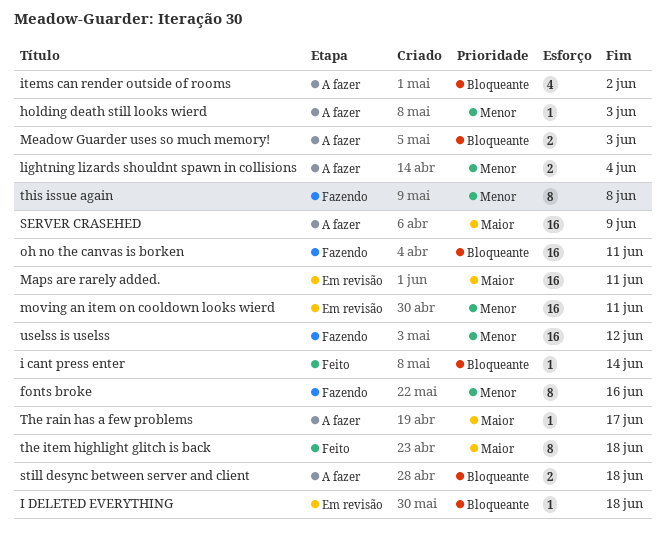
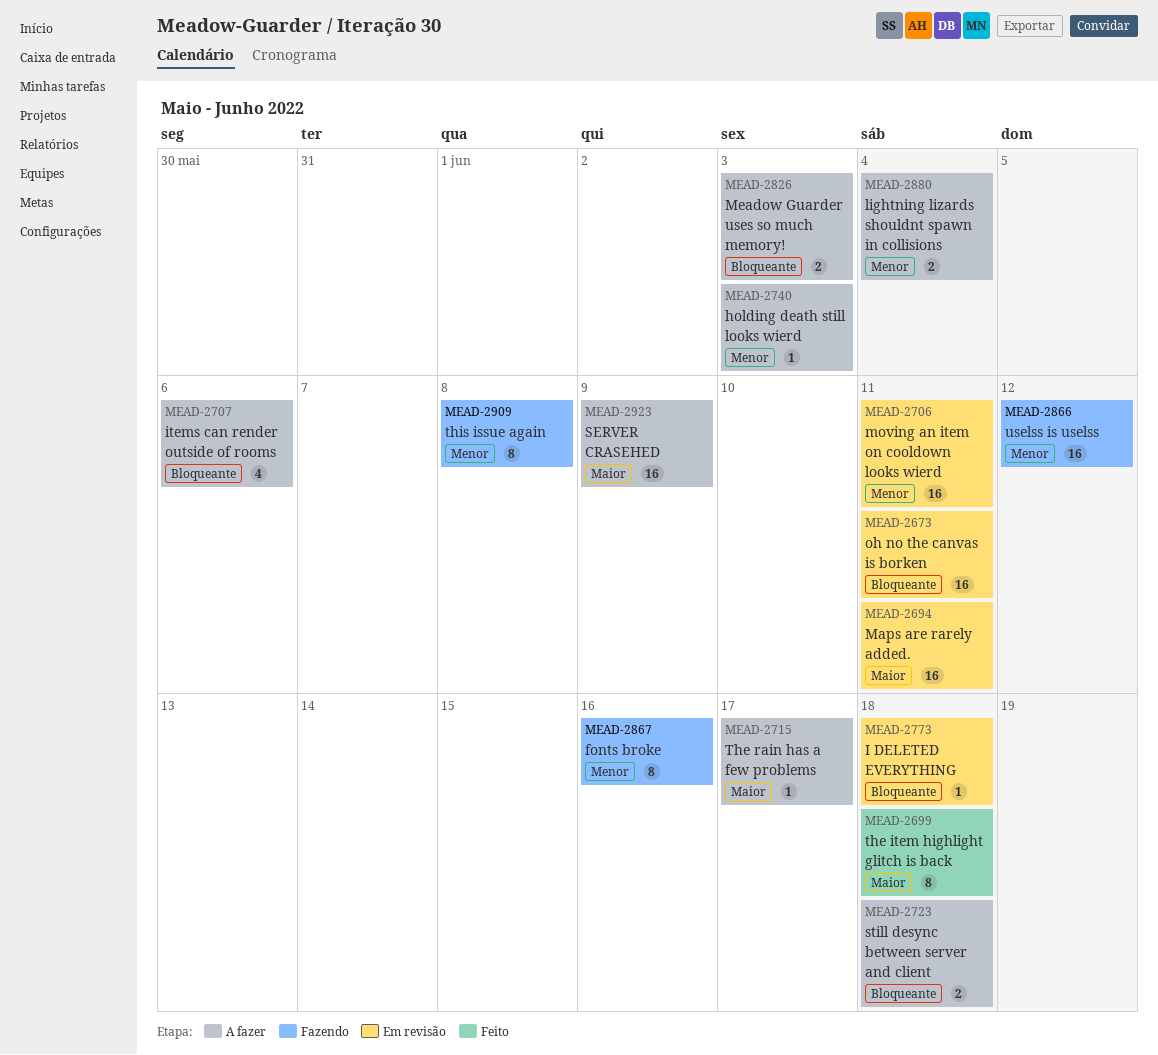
i cant press enter: present -> none
items can render outside of rooms, due: Jun 2 -> Jun 6
oh no the canvas is borken, status: Fazendo -> Em revisão

